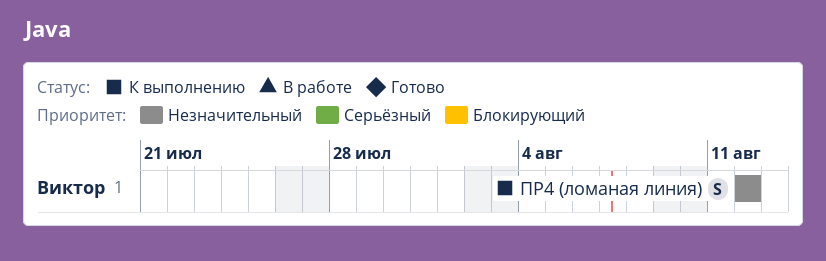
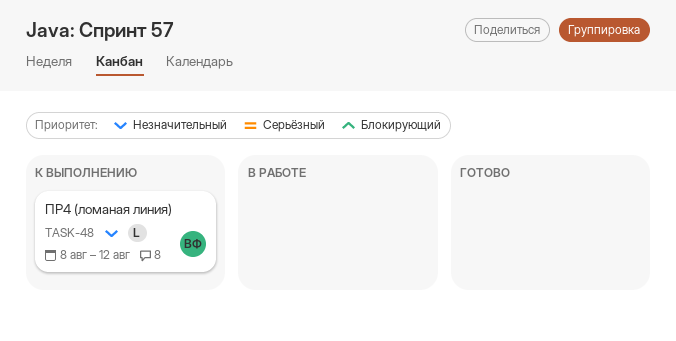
ПР4 (ломаная линия), estimate: S -> L
ПР4 (ломаная линия), start: Aug 12 -> Aug 8

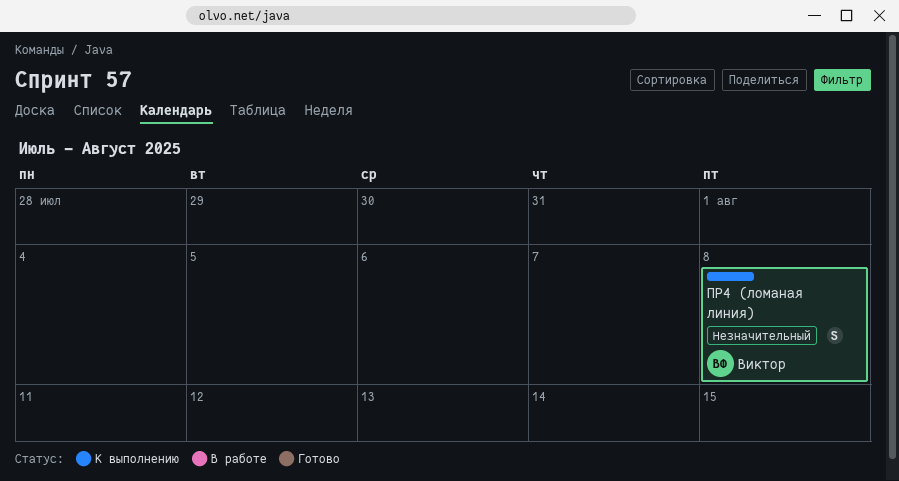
ПР4 (ломаная линия), estimate: L -> S
ПР4 (ломаная линия), due: Aug 12 -> Aug 8

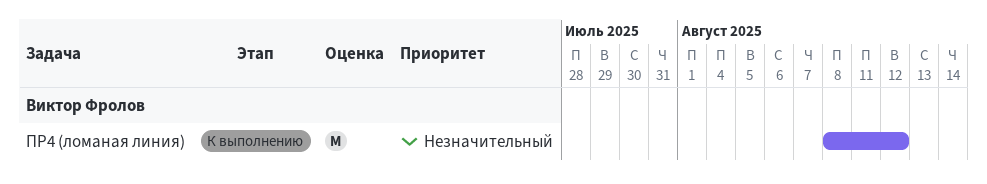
ПР4 (ломаная линия), estimate: S -> M
ПР4 (ломаная линия), due: Aug 8 -> Aug 12

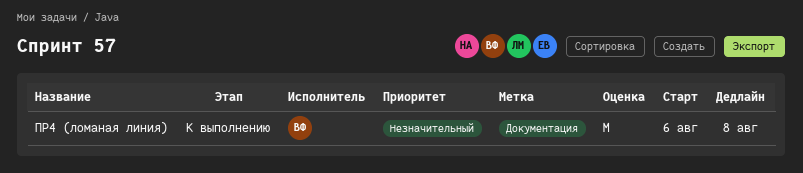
ПР4 (ломаная линия), start: Aug 8 -> Aug 6
ПР4 (ломаная линия), due: Aug 12 -> Aug 8

